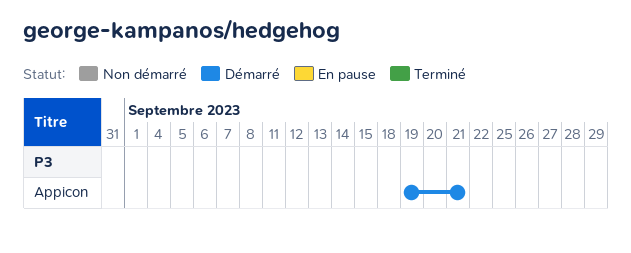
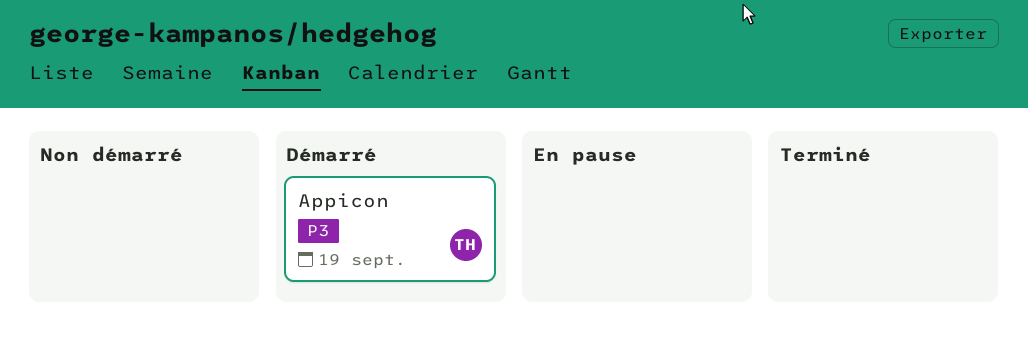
Appicon, due: Sep 21 -> Sep 19

